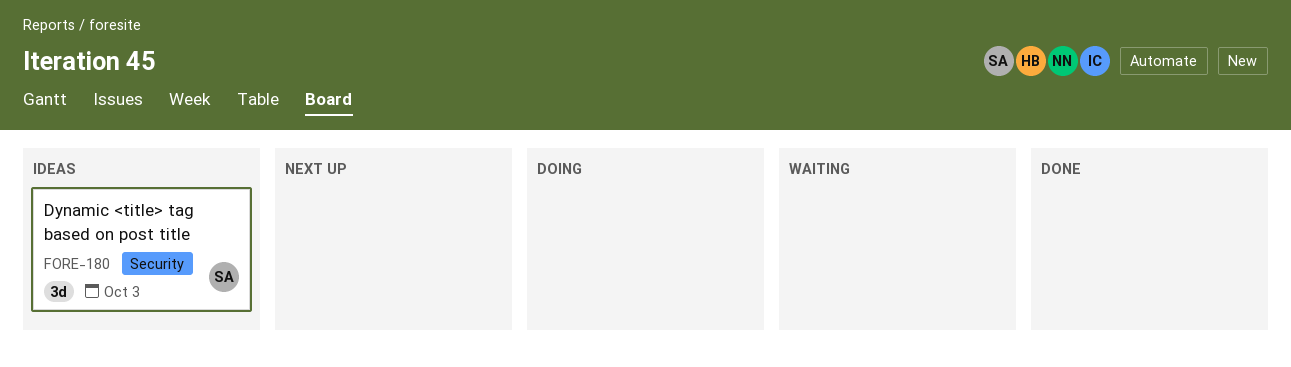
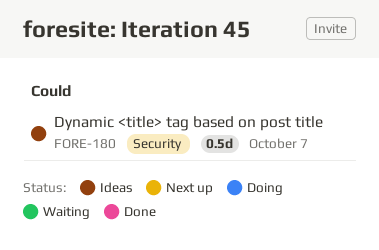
FORE-180, estimate: 3d -> 0.5d
FORE-180, due: Oct 3 -> Oct 7

